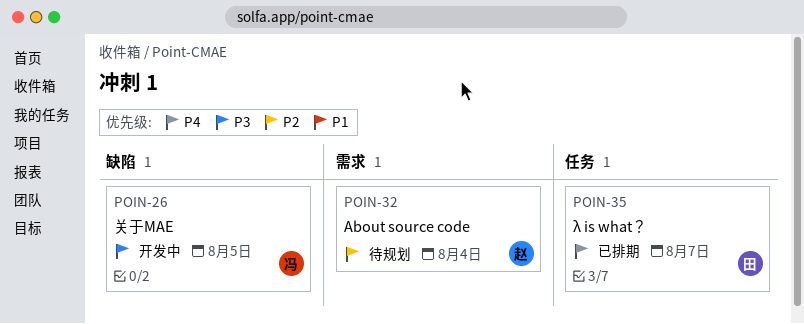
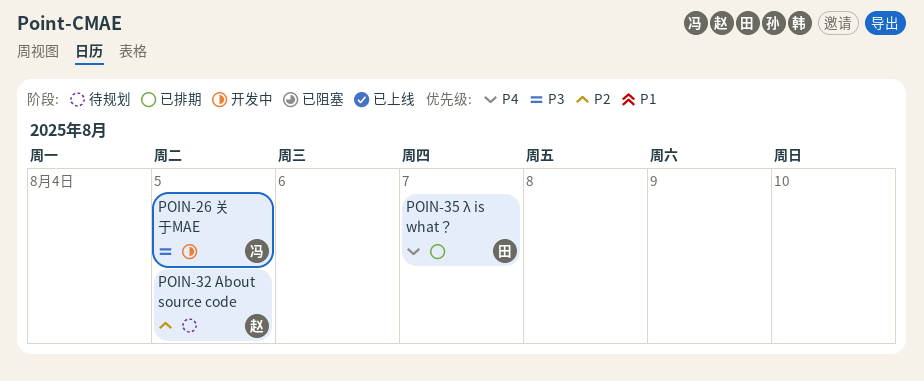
POIN-32, due: Aug 4 -> Aug 5

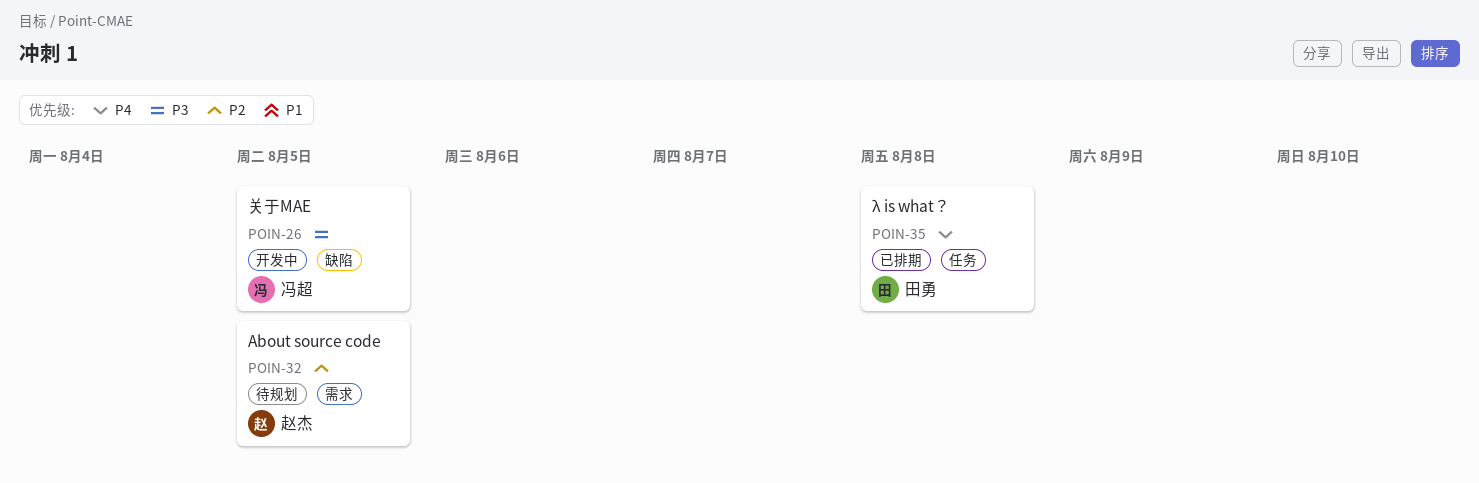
POIN-35, due: Aug 7 -> Aug 8

